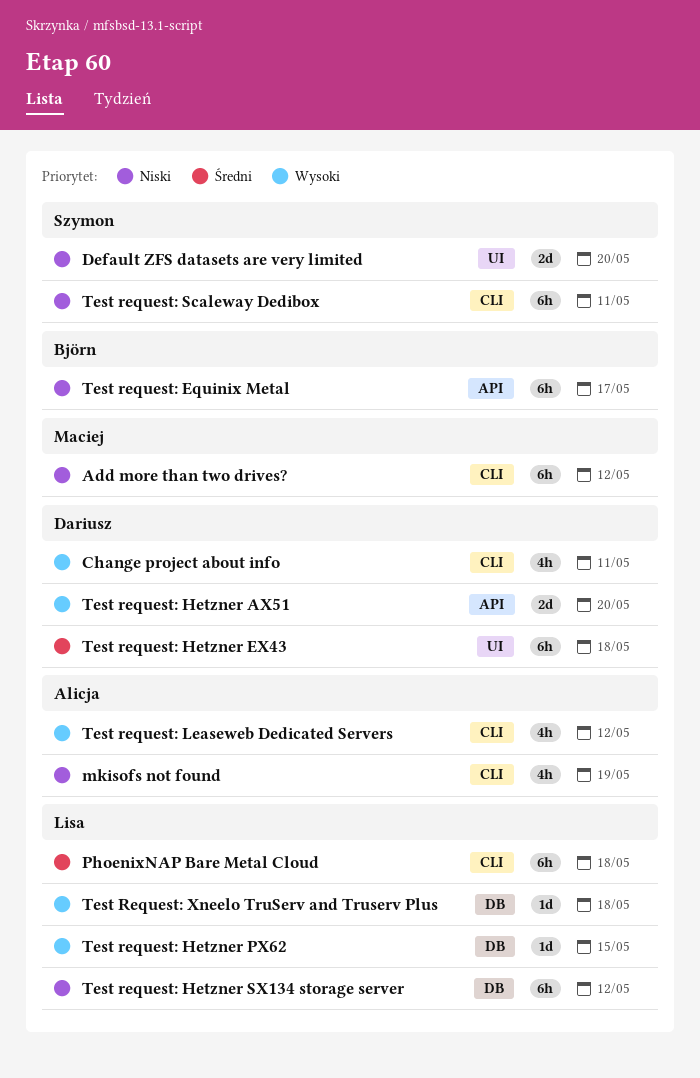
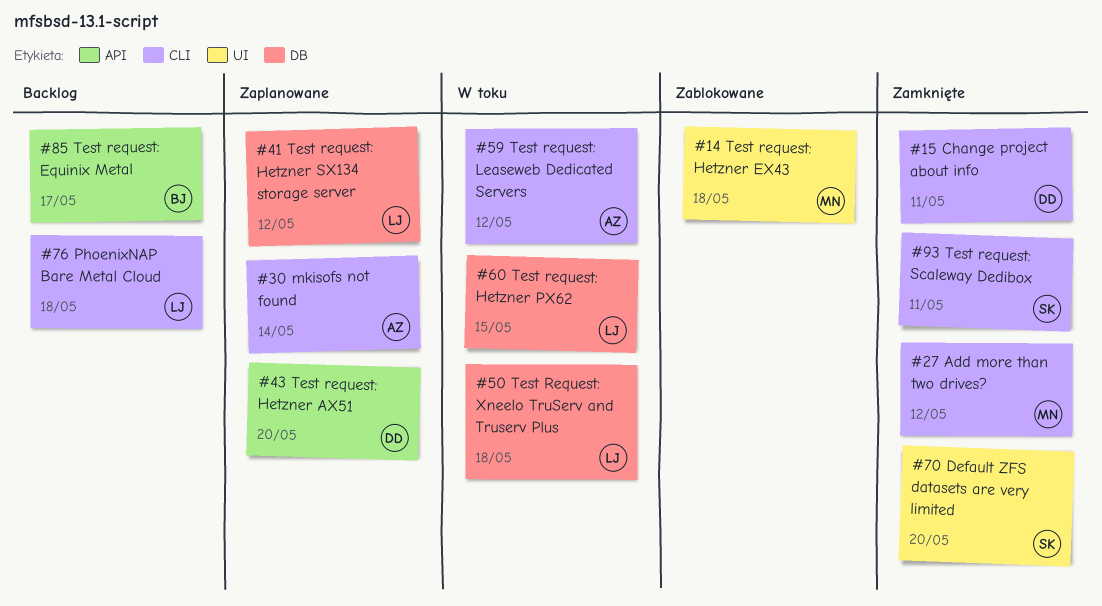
mkisofs not found, due: May 19 -> May 14
Test request: Hetzner EX43, owner: Dariusz -> Maciej

